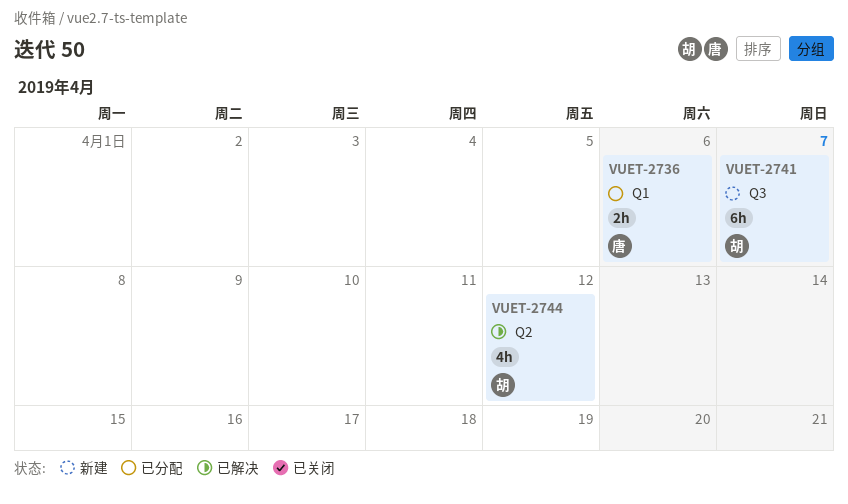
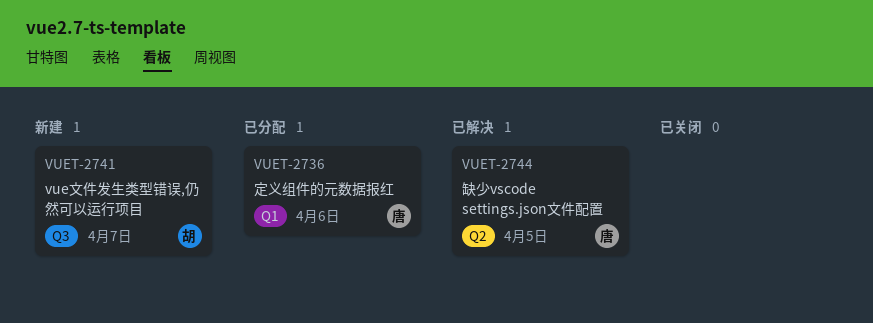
VUET-2744, owner: 胡 -> 唐
VUET-2744, due: Apr 12 -> Apr 5

